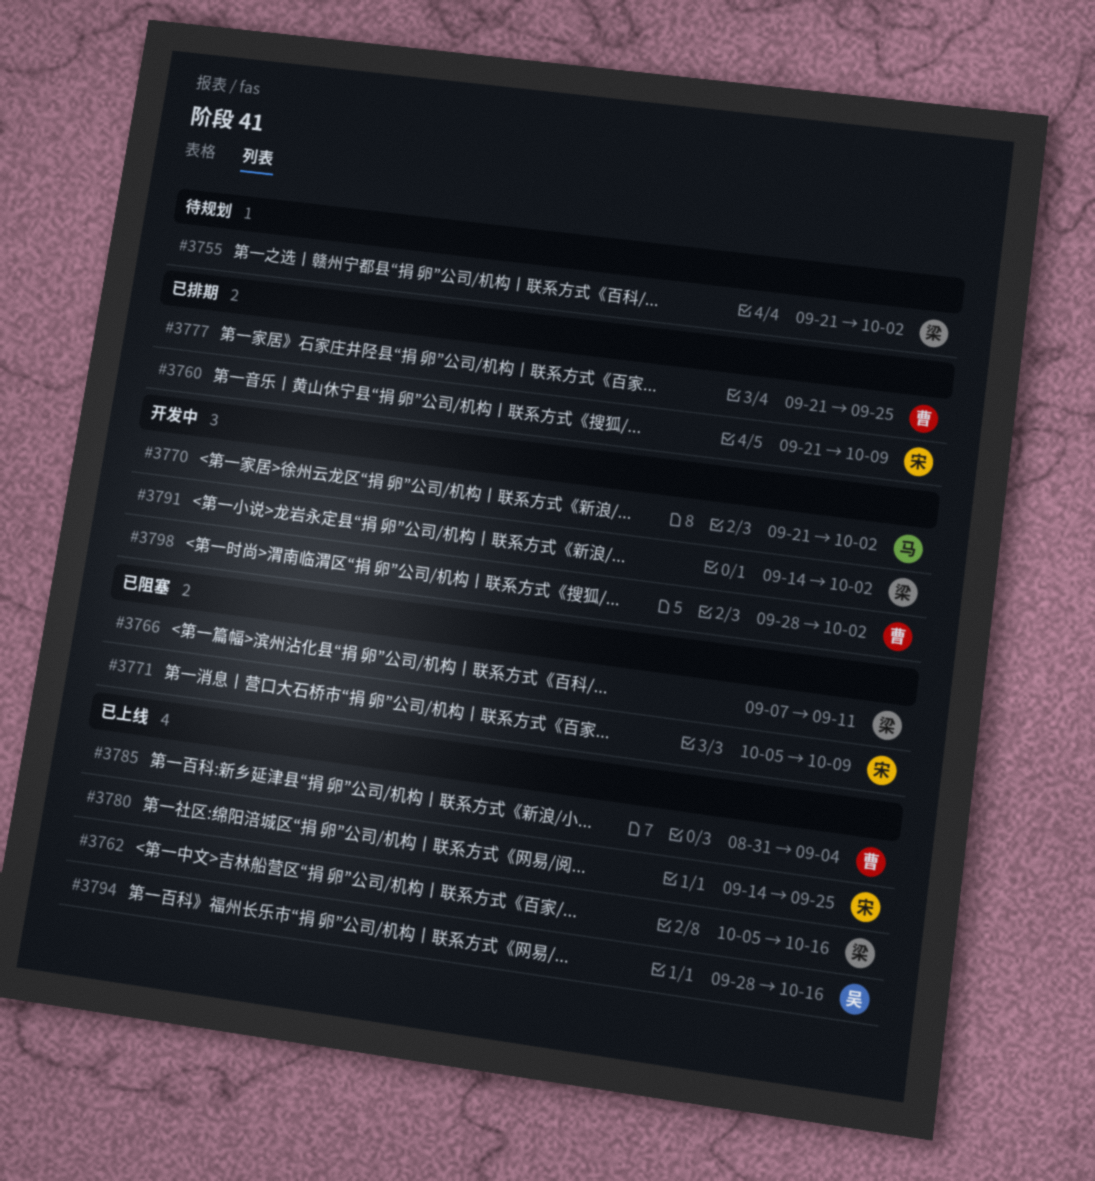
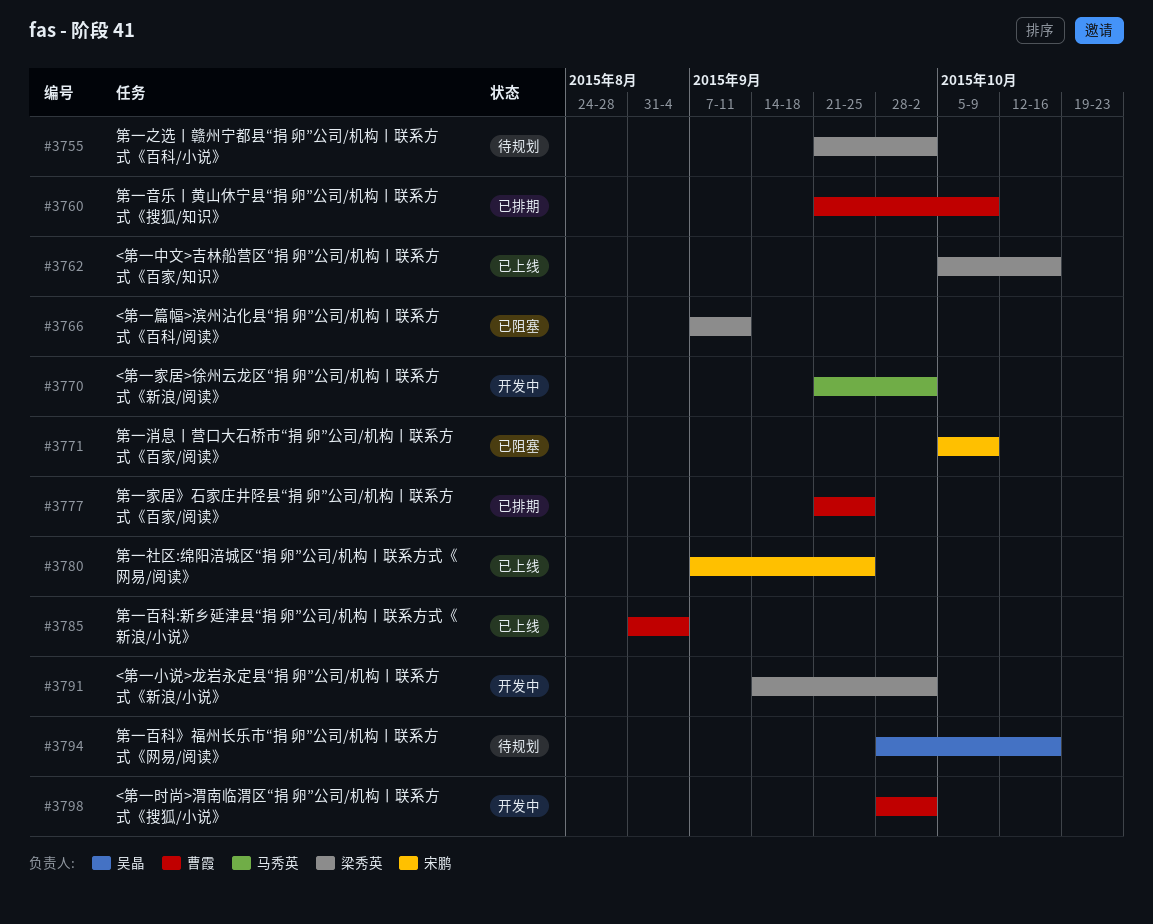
#3760, owner: 宋鹏 -> 曹霞
#3780, start: Sep 14 -> Sep 7
#3794, status: 已上线 -> 待规划

